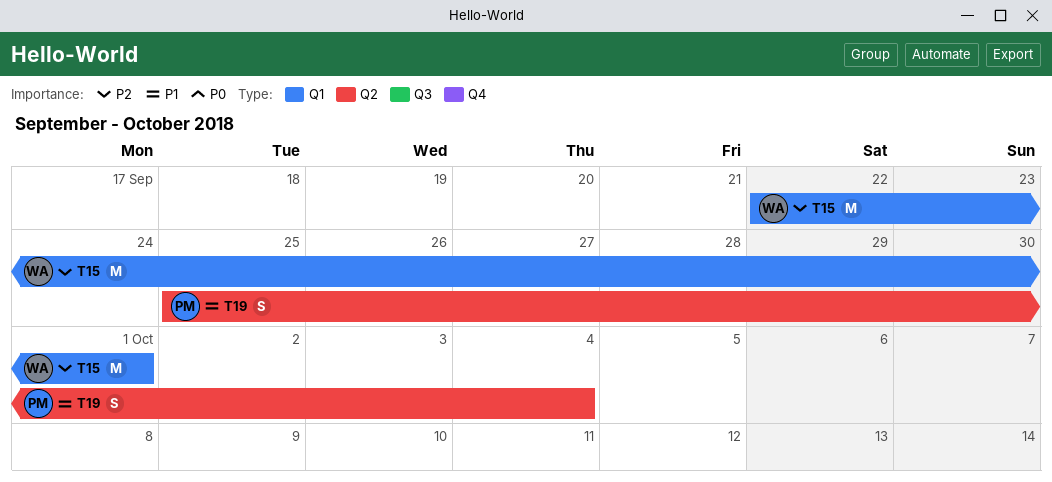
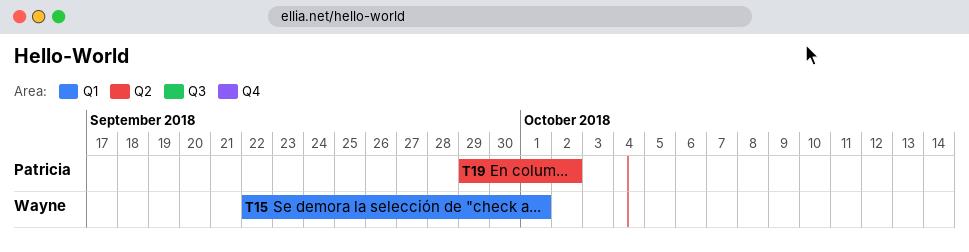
T19, start: Sep 25 -> Sep 29
T19, due: Oct 4 -> Oct 2

